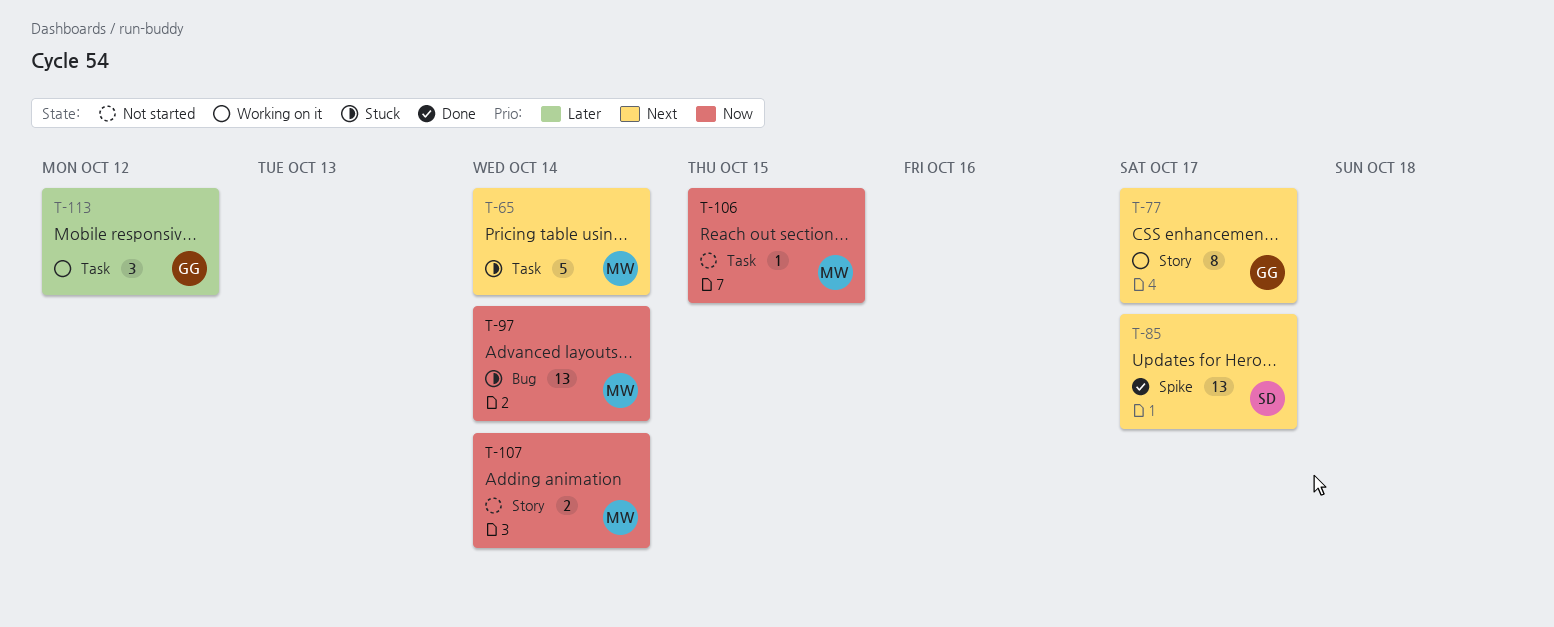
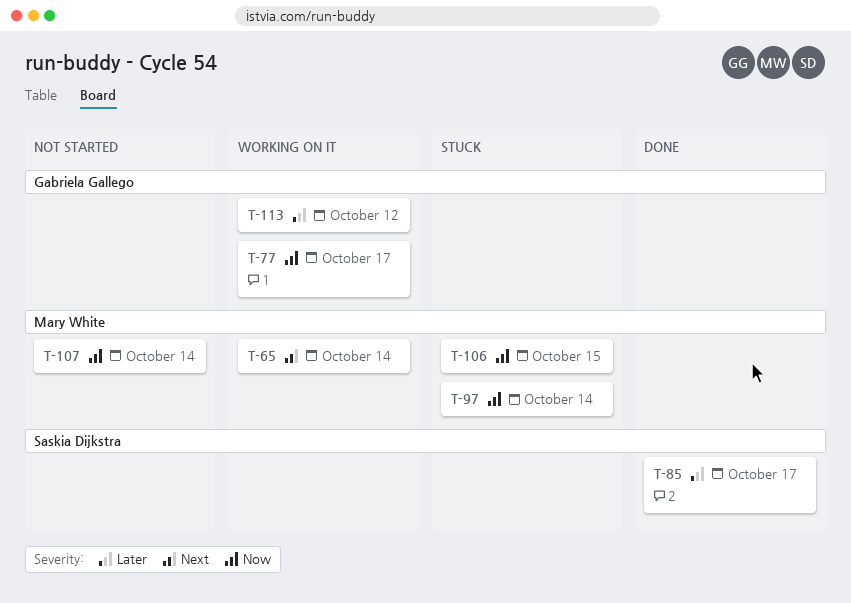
T-65, status: Stuck -> Working on it
T-77, priority: Next -> Now
T-85, priority: Next -> Later
T-106, status: Not started -> Stuck

